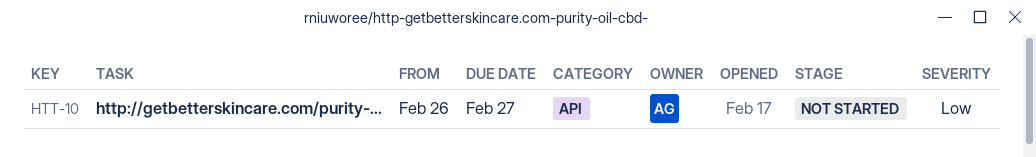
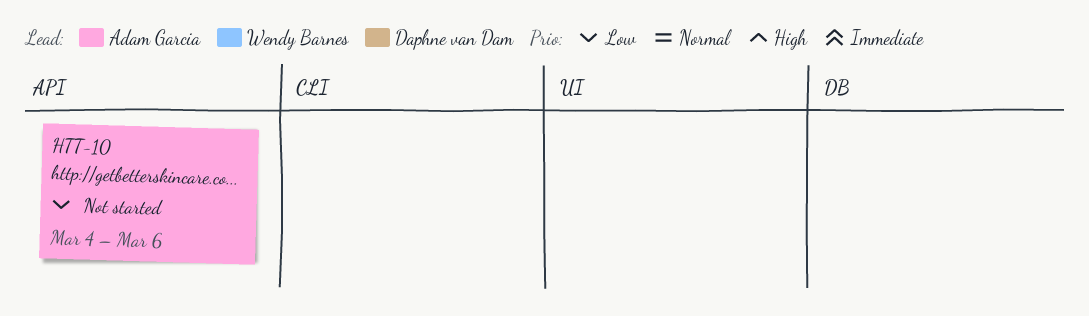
HTT-10, start: Feb 26 -> Mar 4
HTT-10, due: Feb 27 -> Mar 6

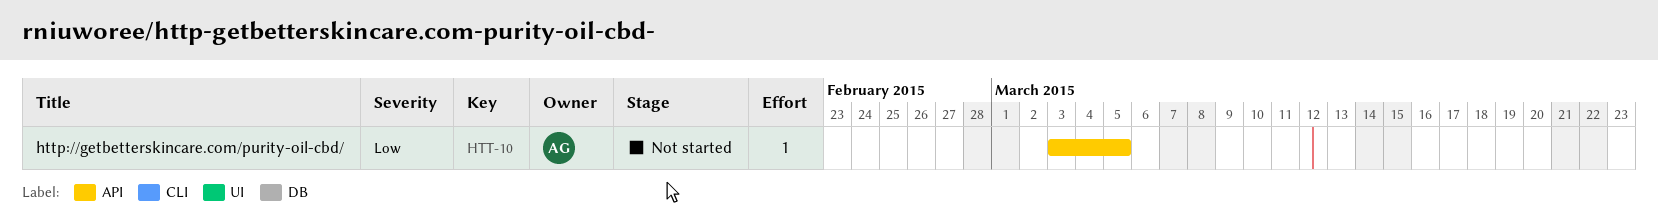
HTT-10, start: Mar 4 -> Mar 3
HTT-10, due: Mar 6 -> Mar 5

